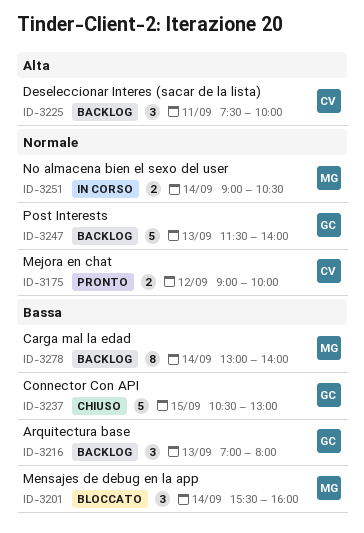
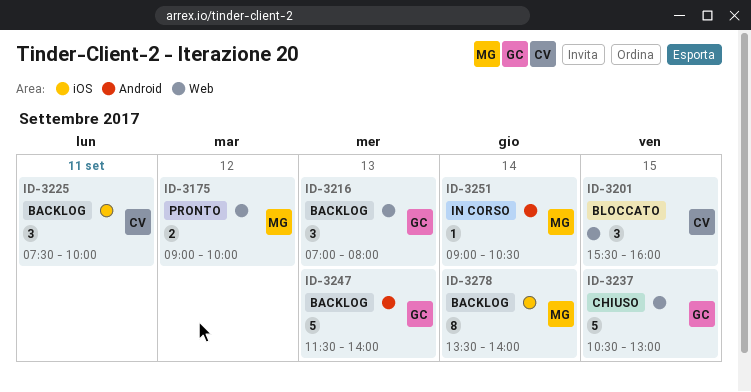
ID-3175, owner: CV -> MG
ID-3201, owner: MG -> CV
ID-3201, day: Sep 14 -> Sep 15
ID-3251, estimate: 2 -> 1
ID-3278, begins: 13:00 -> 13:30

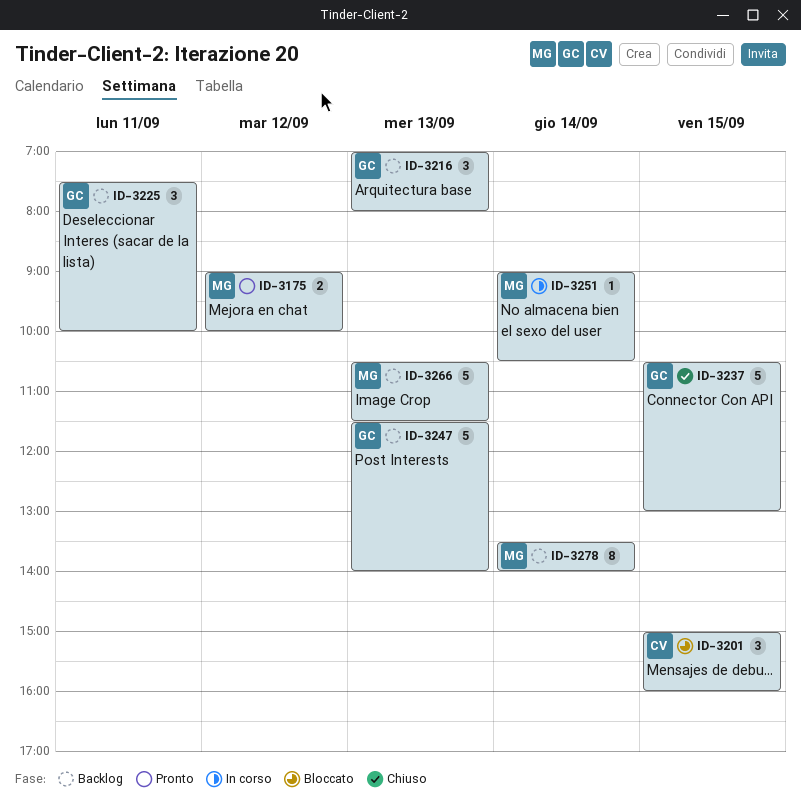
ID-3201, begins: 15:30 -> 15:00
ID-3225, owner: CV -> GC
ID-3266: none -> present

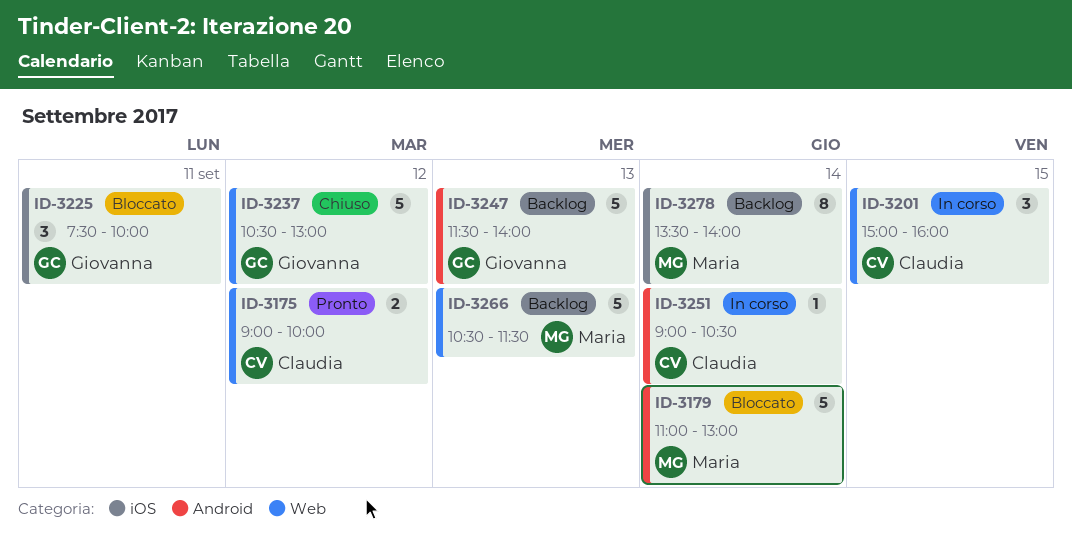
ID-3175, owner: Maria -> Claudia
ID-3179: none -> present
ID-3201, status: Bloccato -> In corso
ID-3216: present -> none
ID-3225, status: Backlog -> Bloccato
ID-3237, day: Sep 15 -> Sep 12
ID-3251, owner: Maria -> Claudia

